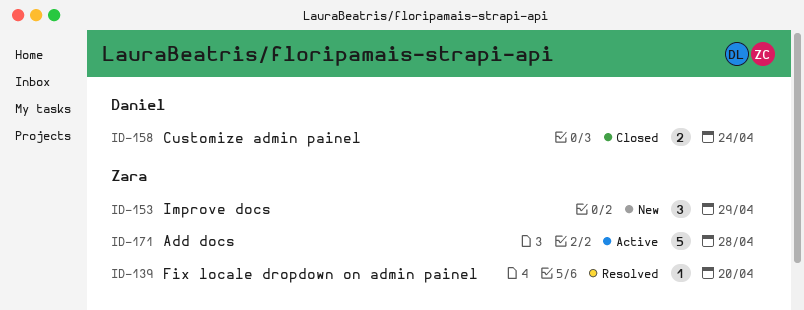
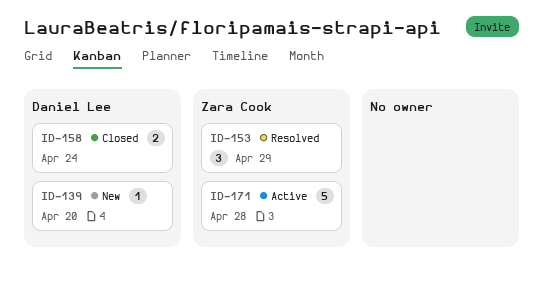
ID-139, status: Resolved -> New
ID-139, owner: Zara Cook -> Daniel Lee
ID-153, status: New -> Resolved

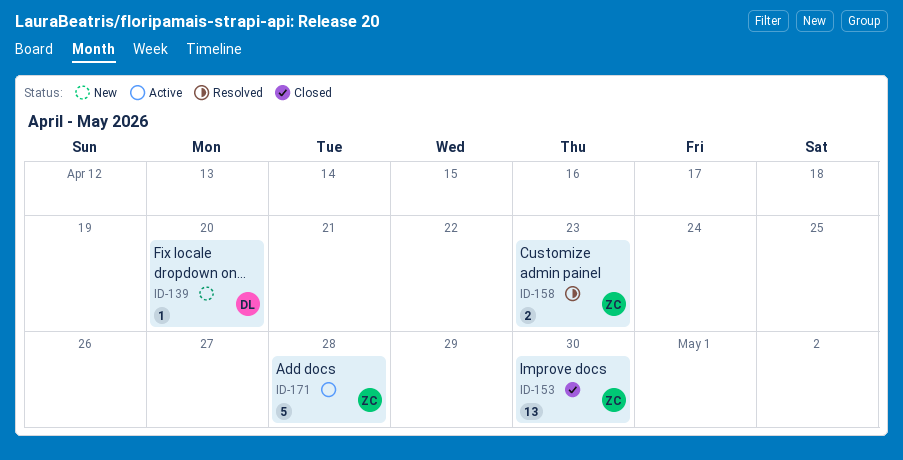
ID-153, status: Resolved -> Closed
ID-153, estimate: 3 -> 13
ID-153, due: Apr 29 -> Apr 30
ID-158, status: Closed -> Resolved
ID-158, owner: Daniel Lee -> Zara Cook
ID-158, due: Apr 24 -> Apr 23

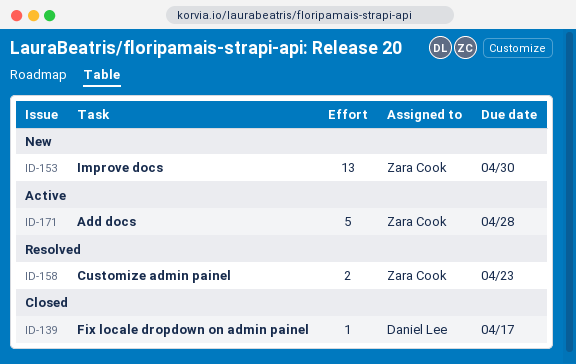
ID-139, status: New -> Closed
ID-139, due: Apr 20 -> Apr 17
ID-153, status: Closed -> New

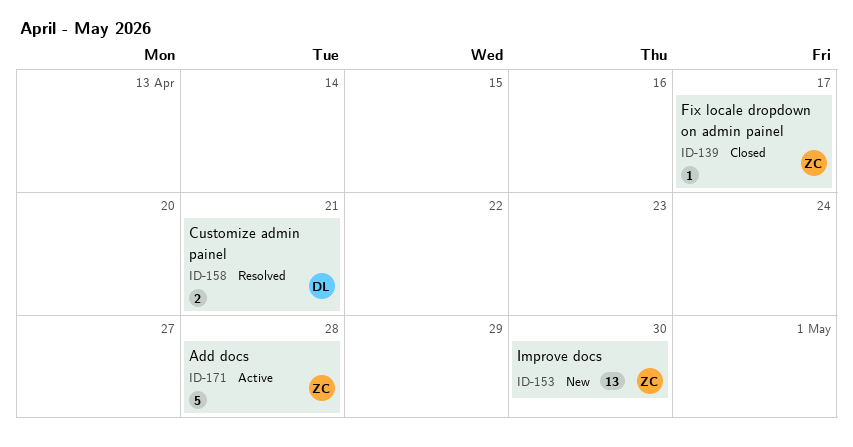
ID-139, owner: Daniel Lee -> Zara Cook
ID-158, owner: Zara Cook -> Daniel Lee
ID-158, due: Apr 23 -> Apr 21

